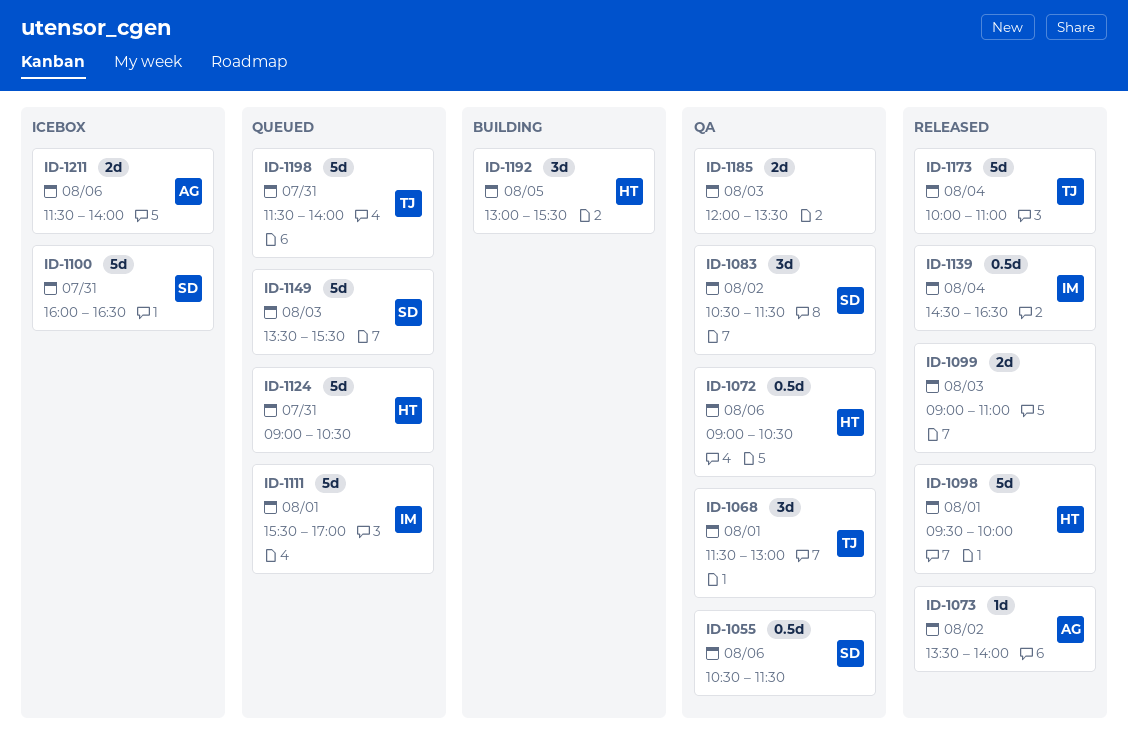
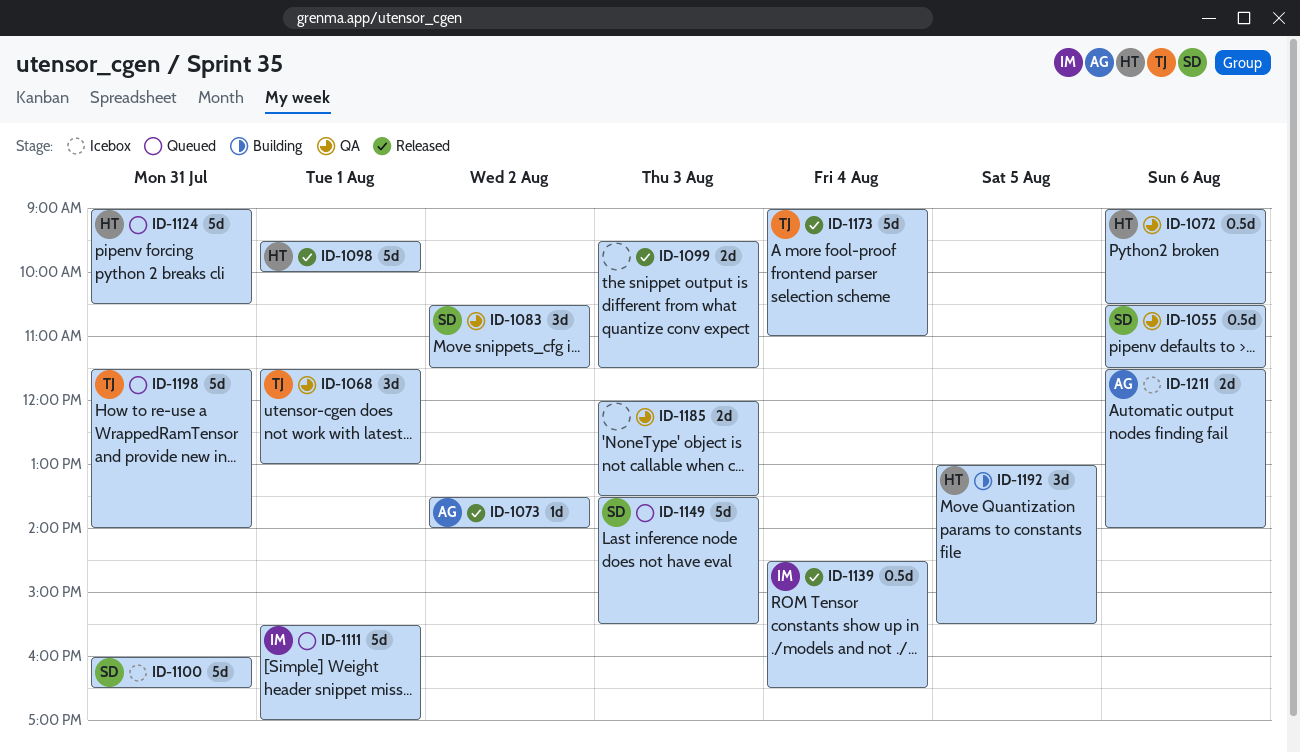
ID-1099, begins: 09:00 -> 09:30
ID-1099, ends: 11:00 -> 11:30
ID-1173, begins: 10:00 -> 09:00

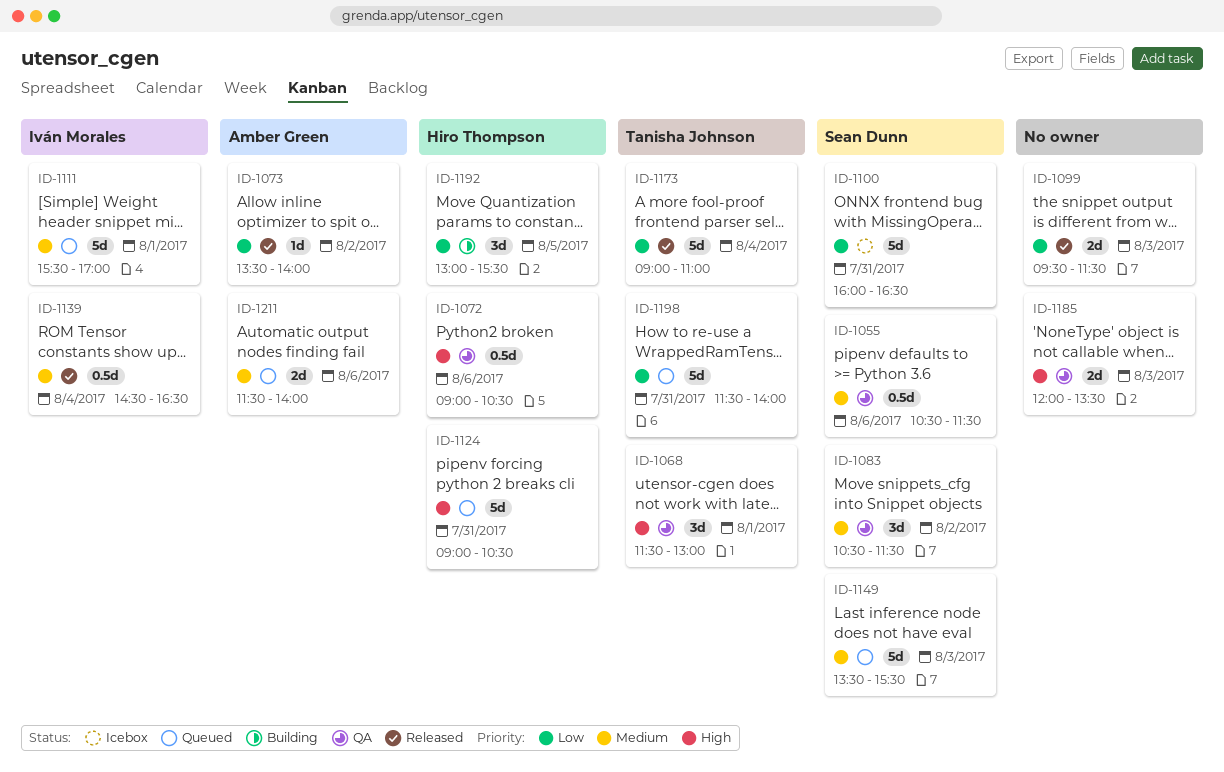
ID-1098: present -> none
ID-1211, status: Icebox -> Queued

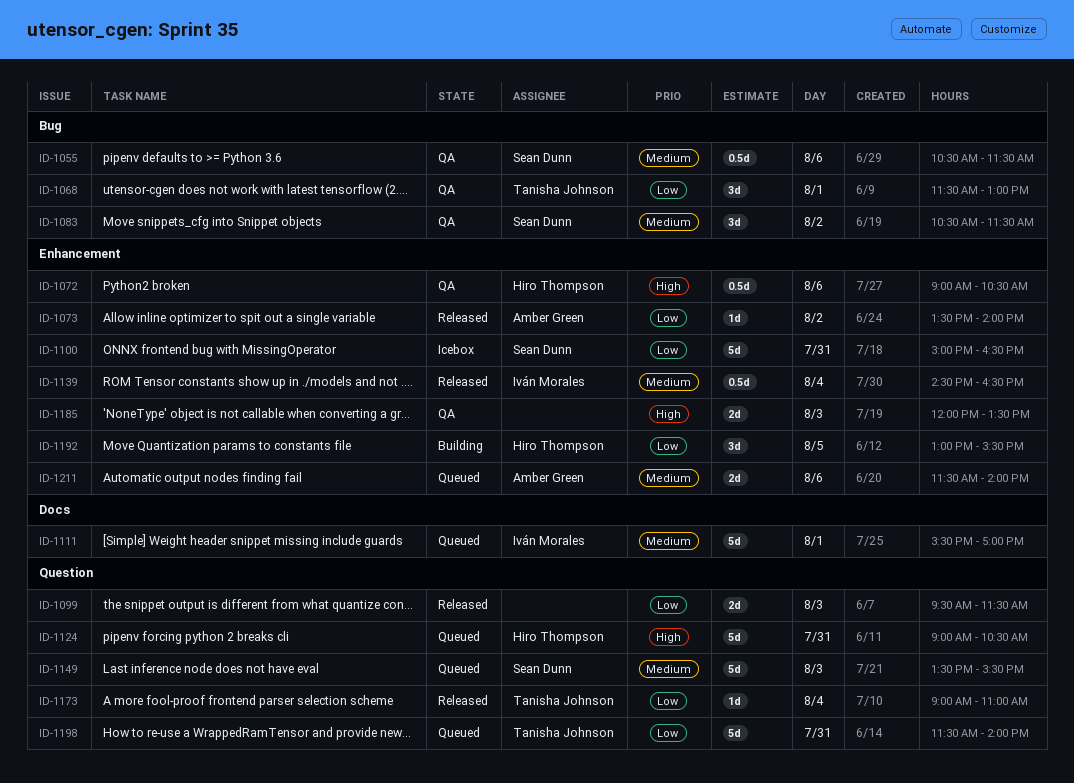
ID-1068, priority: High -> Low
ID-1100, begins: 16:00 -> 15:00
ID-1173, estimate: 5d -> 1d

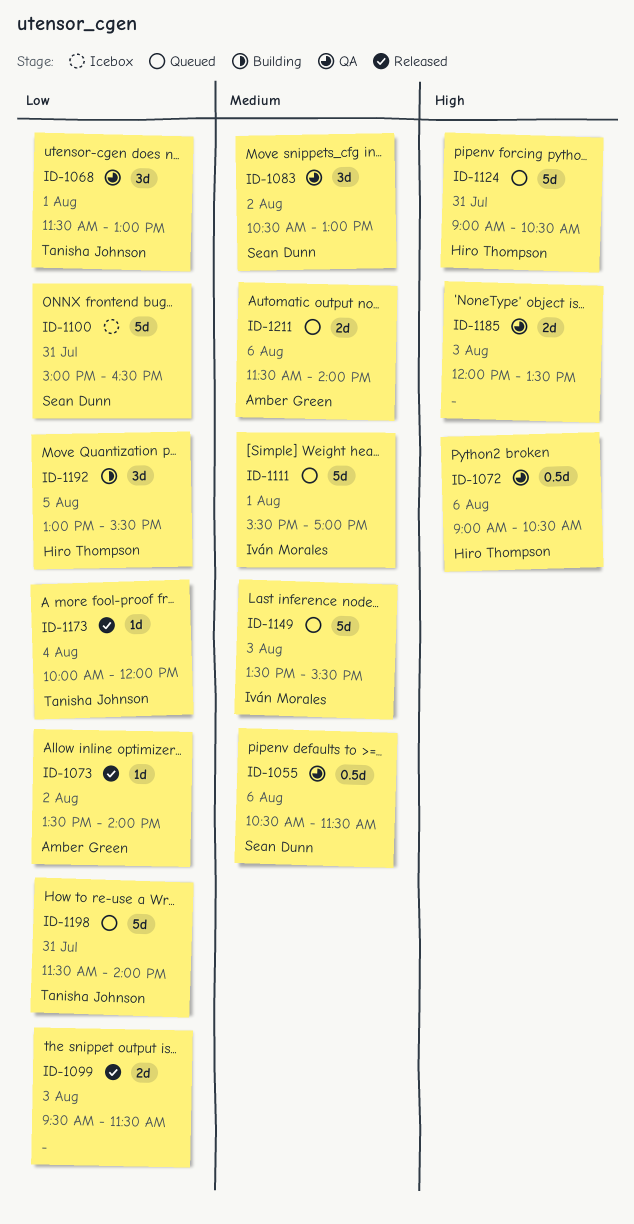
ID-1083, ends: 11:30 -> 13:00
ID-1139: present -> none
ID-1149, owner: Sean Dunn -> Iván Morales
ID-1173, begins: 09:00 -> 10:00
ID-1173, ends: 11:00 -> 12:00

